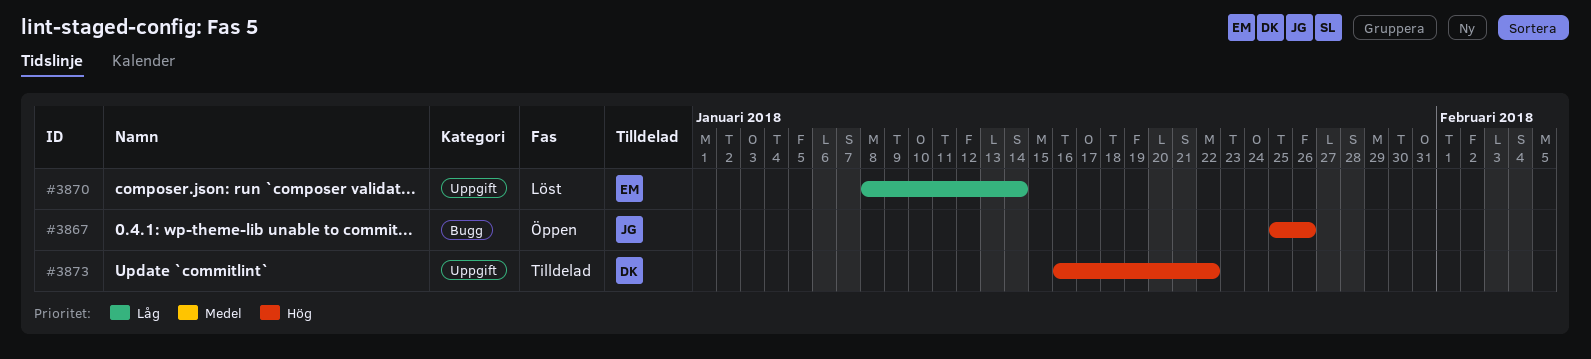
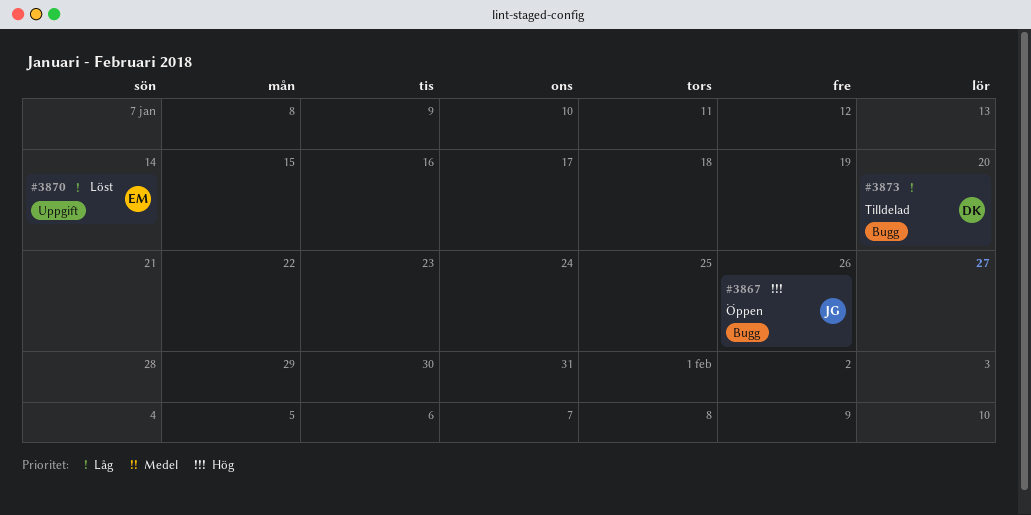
#3873, priority: Hög -> Låg
#3873, label: Uppgift -> Bugg
#3873, due: Jan 22 -> Jan 20

